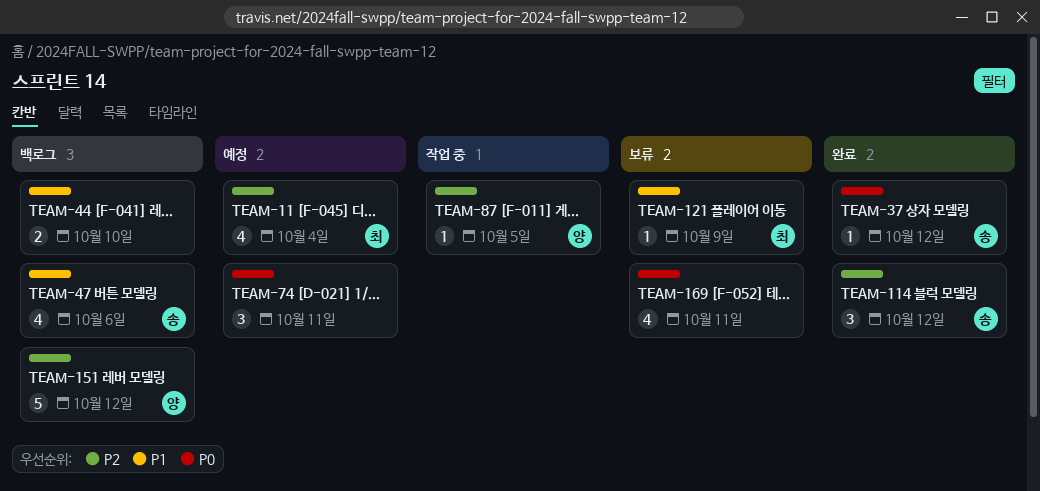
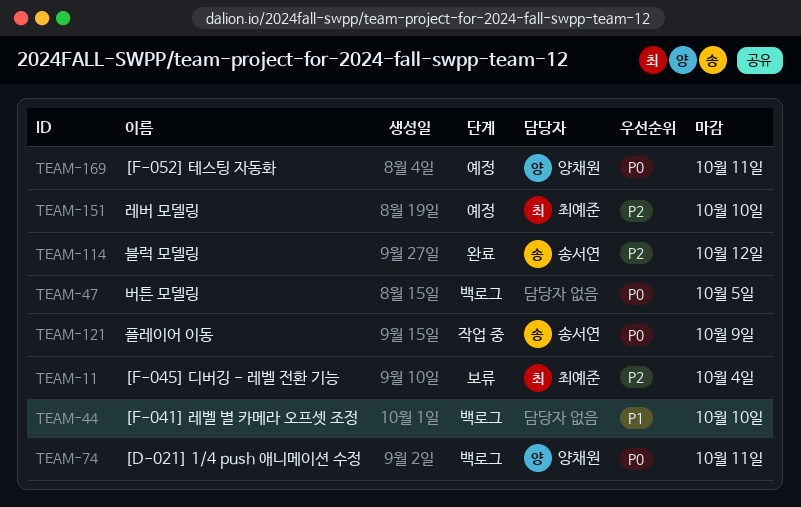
TEAM-11, status: 예정 -> 보류
TEAM-37: present -> none
TEAM-47, owner: 송서연 -> none
TEAM-47, priority: P1 -> P0
TEAM-47, due: Oct 6 -> Oct 5
TEAM-74, status: 예정 -> 백로그
TEAM-74, owner: none -> 양채원
TEAM-87: present -> none
TEAM-121, status: 보류 -> 작업 중
TEAM-121, owner: 최예준 -> 송서연
TEAM-121, priority: P1 -> P0
TEAM-151, status: 백로그 -> 예정
TEAM-151, owner: 양채원 -> 최예준
TEAM-151, due: Oct 12 -> Oct 10
TEAM-169, status: 보류 -> 예정
TEAM-169, owner: none -> 양채원

